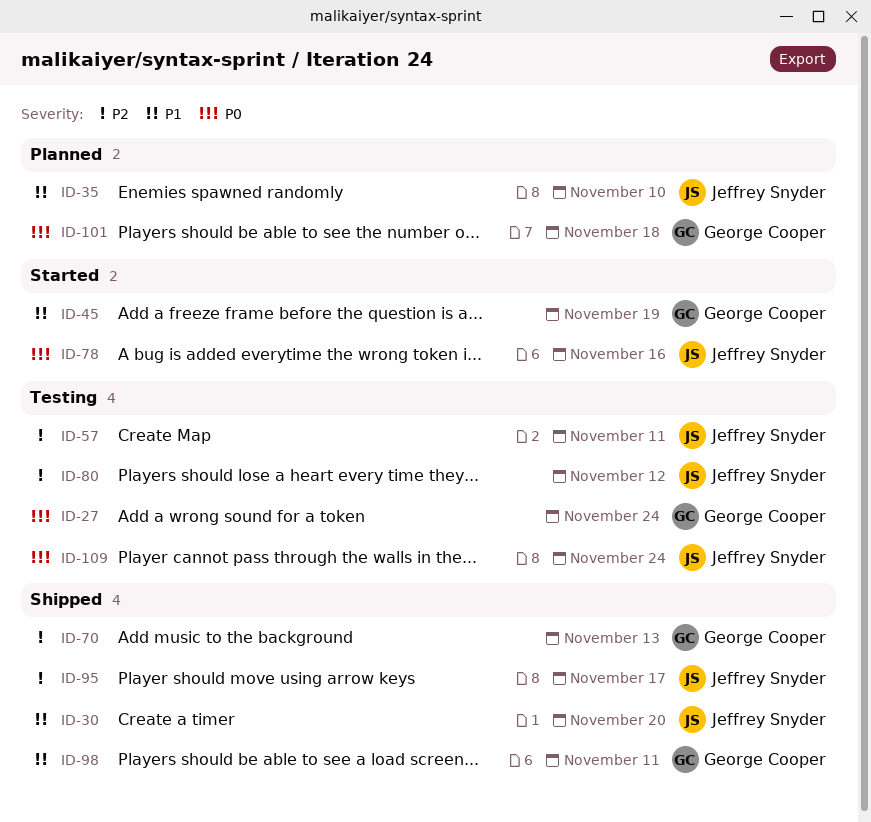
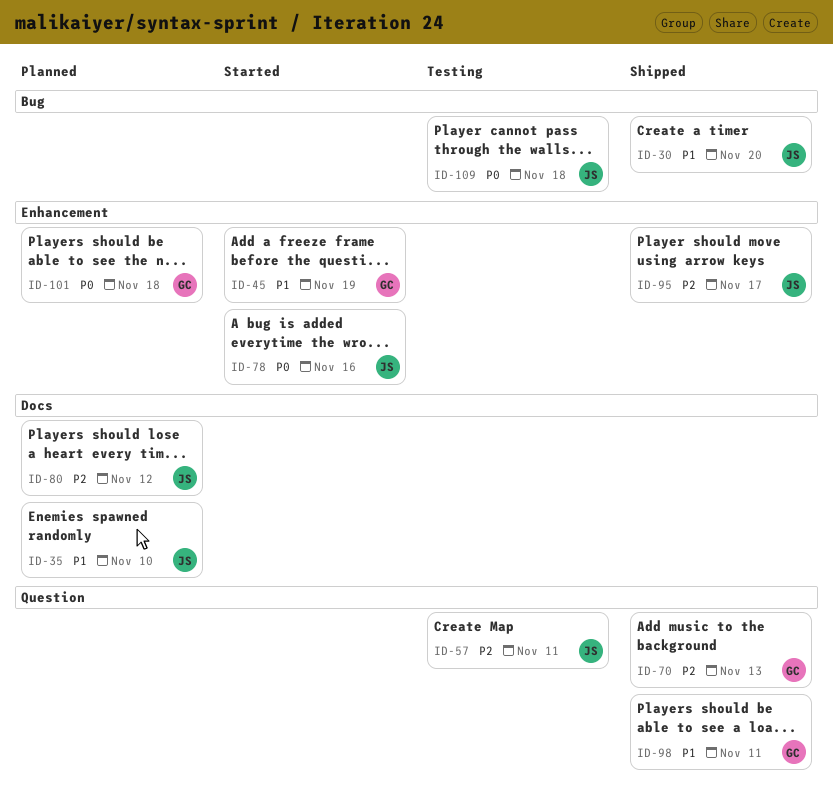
ID-27: present -> none
ID-80, status: Testing -> Planned
ID-109, due: Nov 24 -> Nov 18

